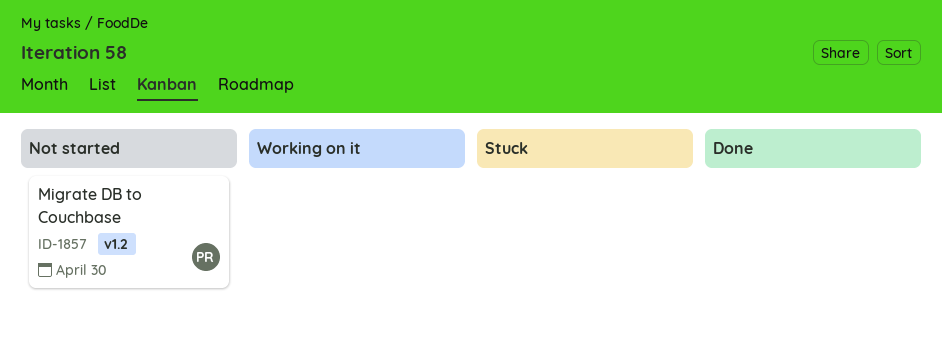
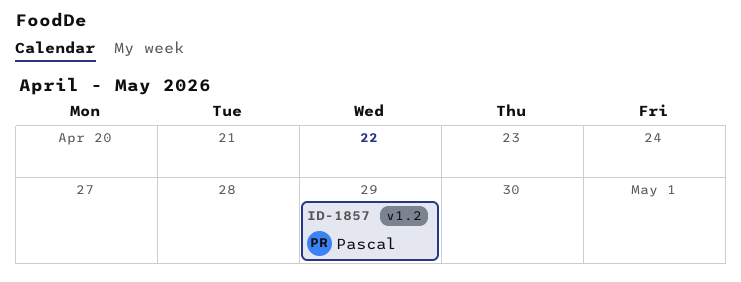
ID-1857, due: Apr 30 -> Apr 29

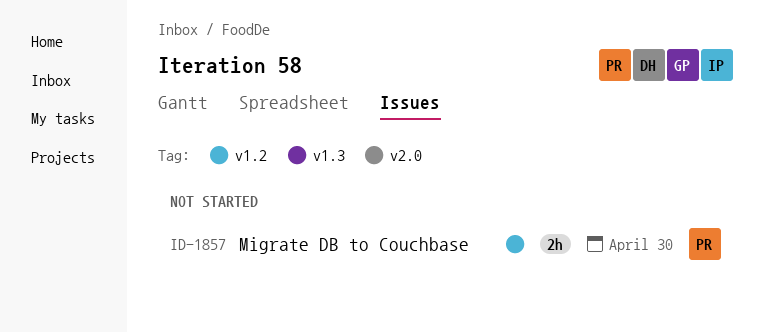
ID-1857, due: Apr 29 -> Apr 30

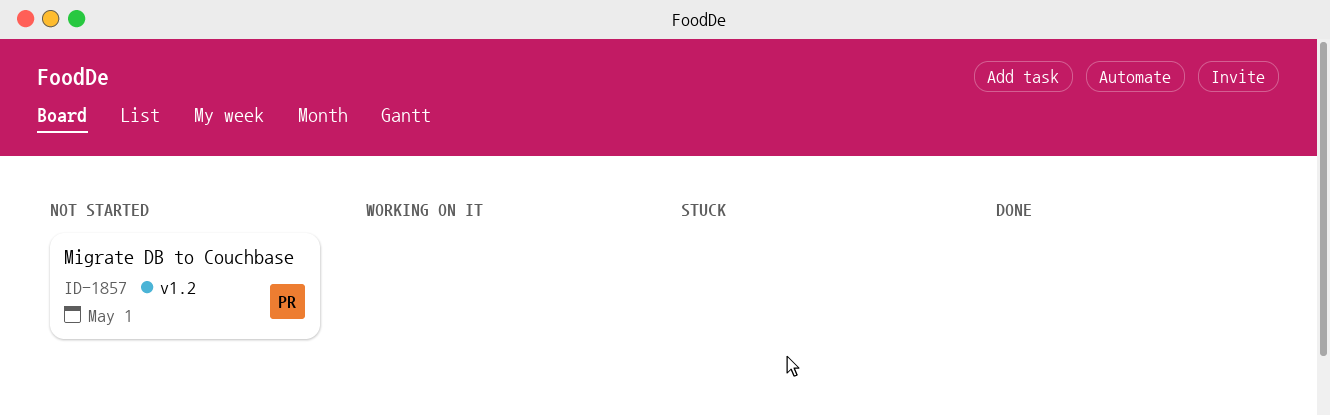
ID-1857, due: Apr 30 -> May 1

